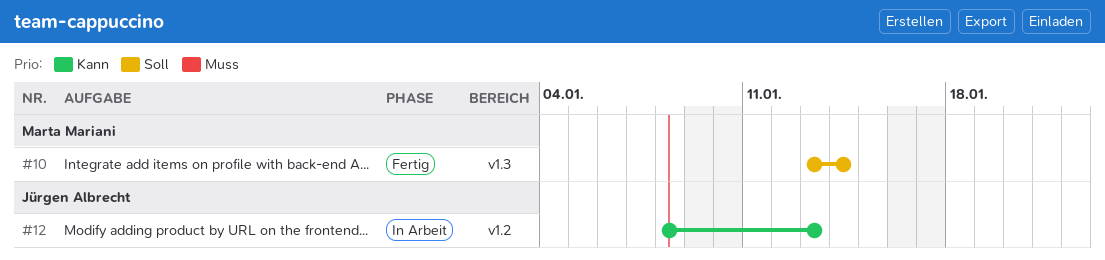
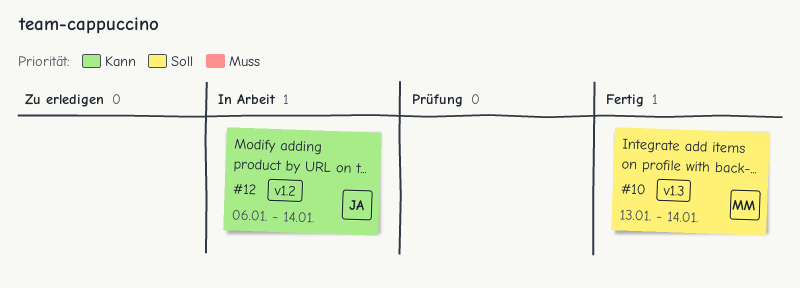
#12, start: Jan 8 -> Jan 6
#12, due: Jan 13 -> Jan 14

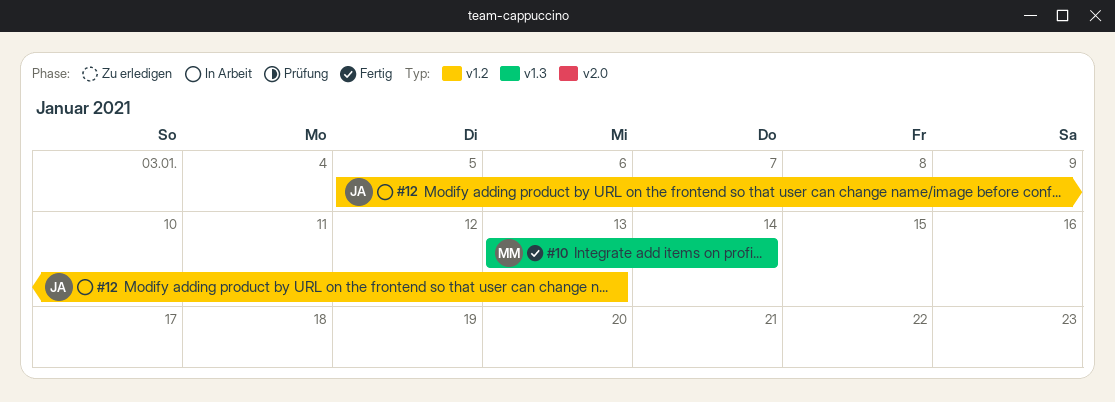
#12, start: Jan 6 -> Jan 5
#12, due: Jan 14 -> Jan 13

